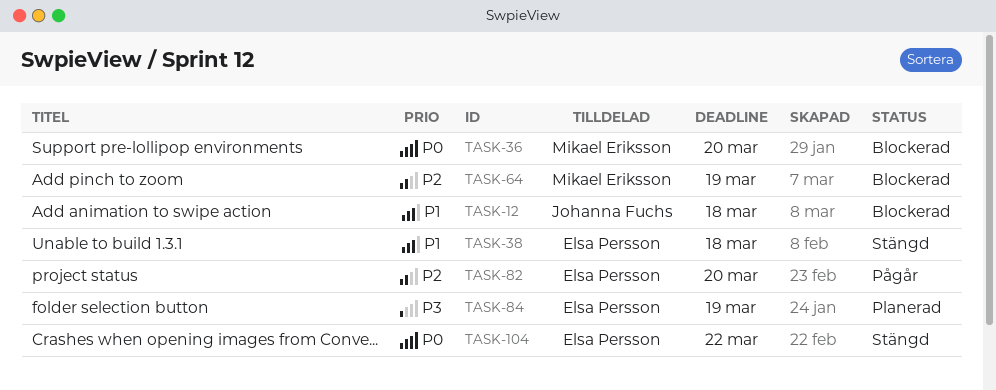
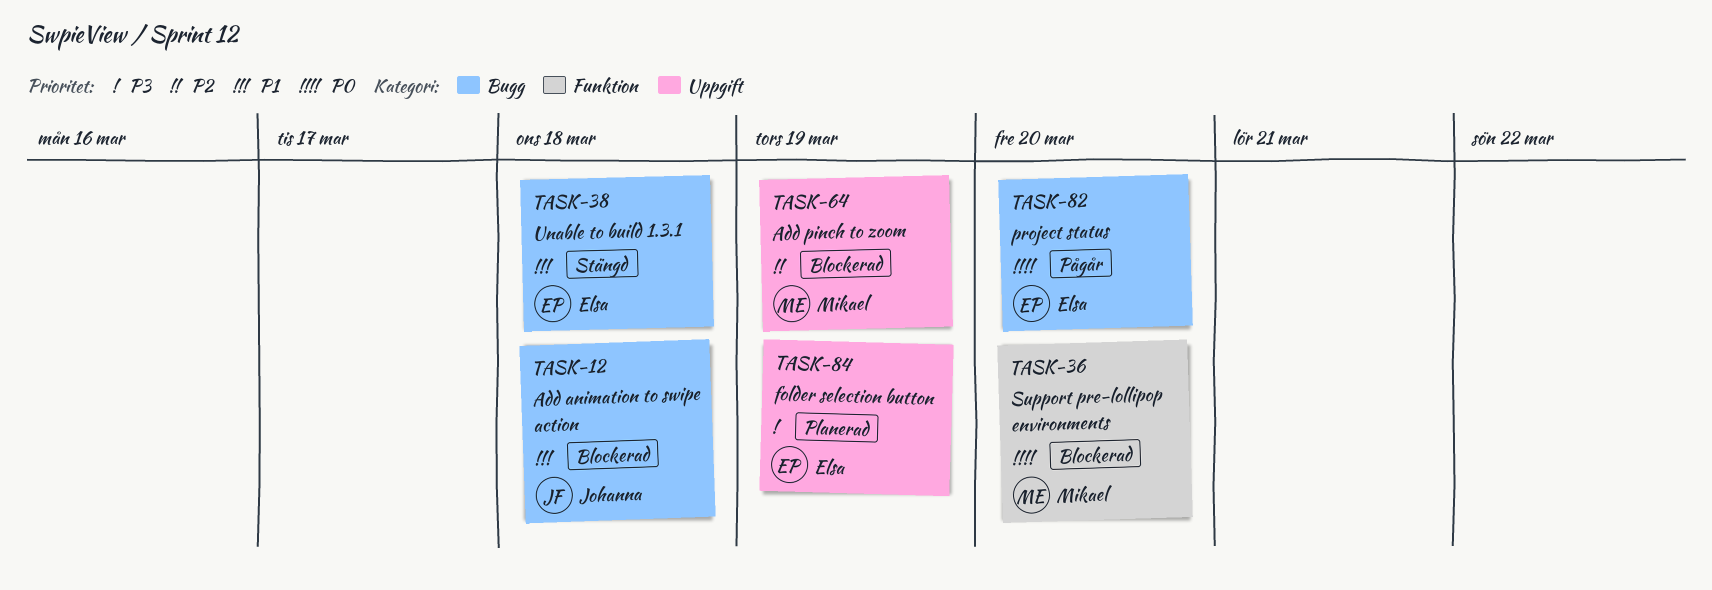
TASK-82, priority: P2 -> P0
TASK-104: present -> none

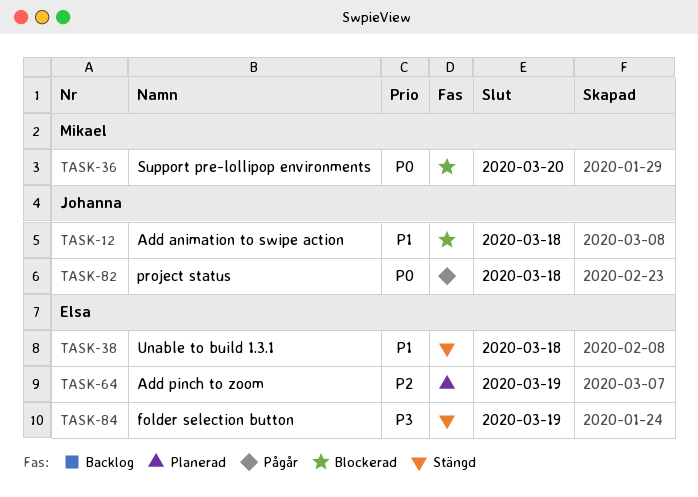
TASK-64, status: Blockerad -> Planerad
TASK-64, owner: Mikael -> Elsa
TASK-82, owner: Elsa -> Johanna
TASK-82, due: Mar 20 -> Mar 18
TASK-84, status: Planerad -> Stängd

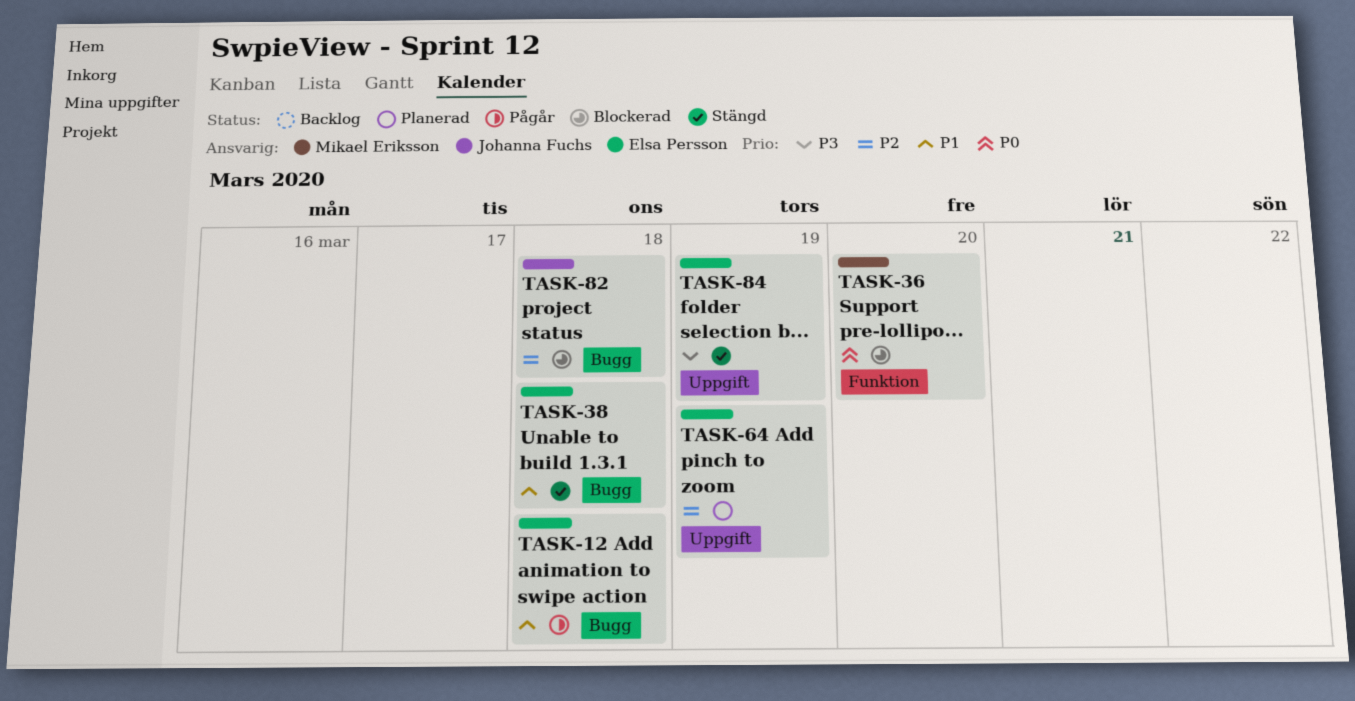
TASK-12, status: Blockerad -> Pågår
TASK-12, owner: Johanna Fuchs -> Elsa Persson
TASK-82, status: Pågår -> Blockerad
TASK-82, priority: P0 -> P2

